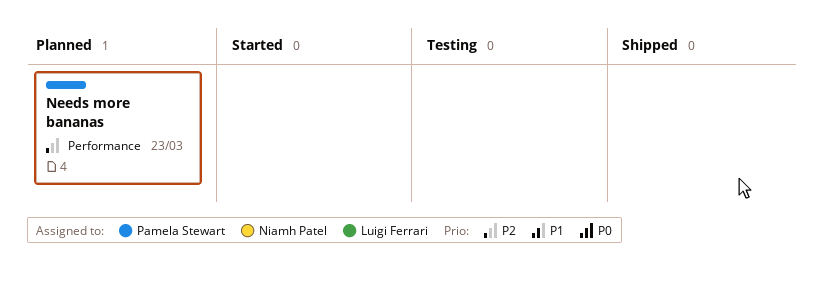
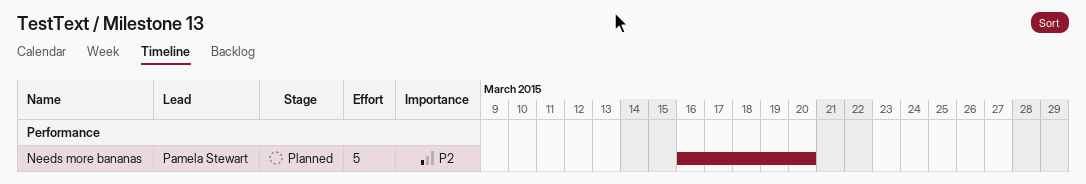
Needs more bananas, due: Mar 23 -> Mar 20

